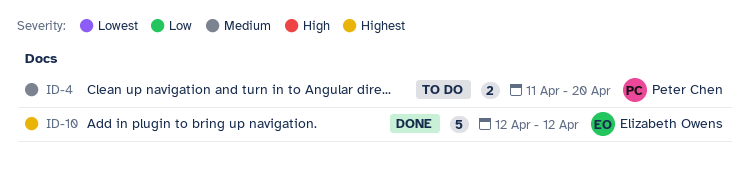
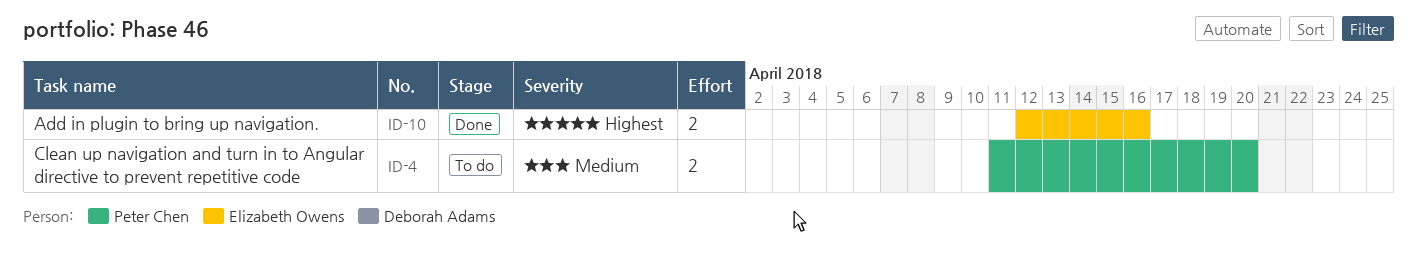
ID-10, estimate: 5 -> 2
ID-10, due: Apr 12 -> Apr 16

